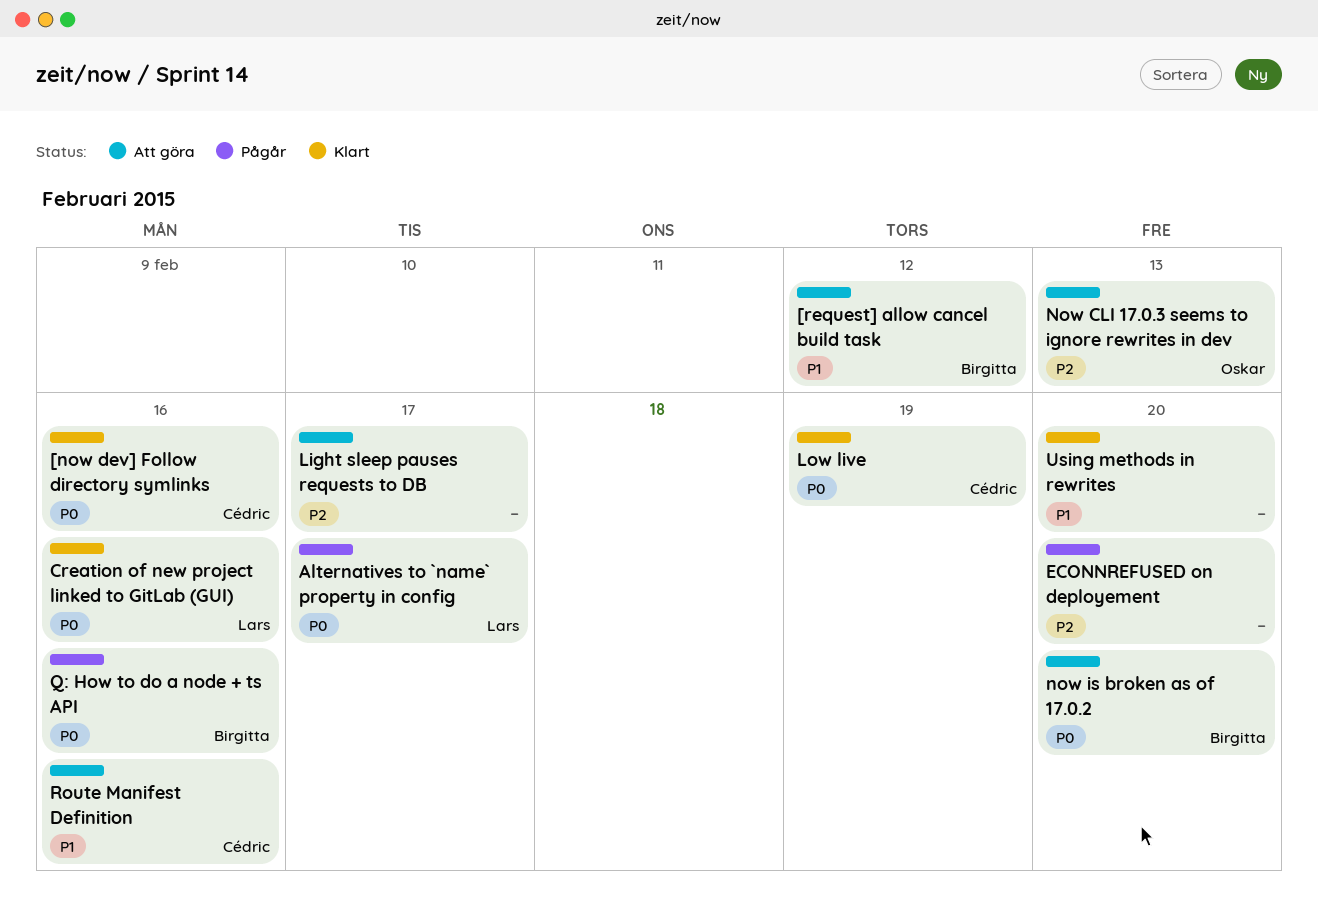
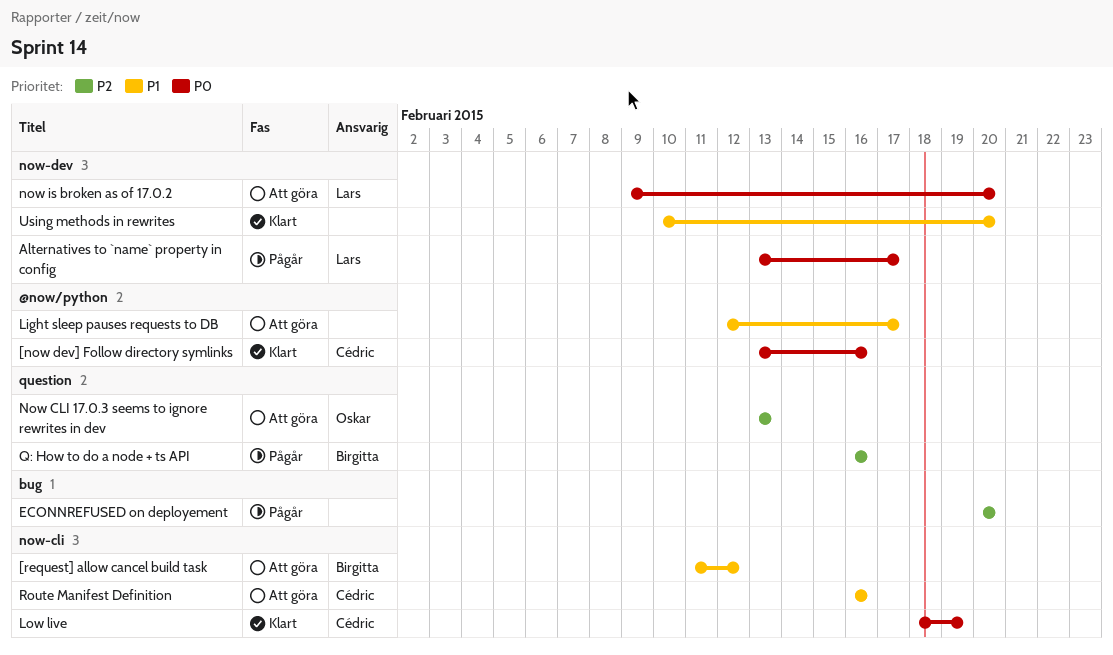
Creation of new project linked to GitLab (GUI): present -> none
Light sleep pauses requests to DB, priority: P2 -> P1
now is broken as of 17.0.2, owner: Birgitta -> Lars
Q: How to do a node + ts API, priority: P0 -> P2

